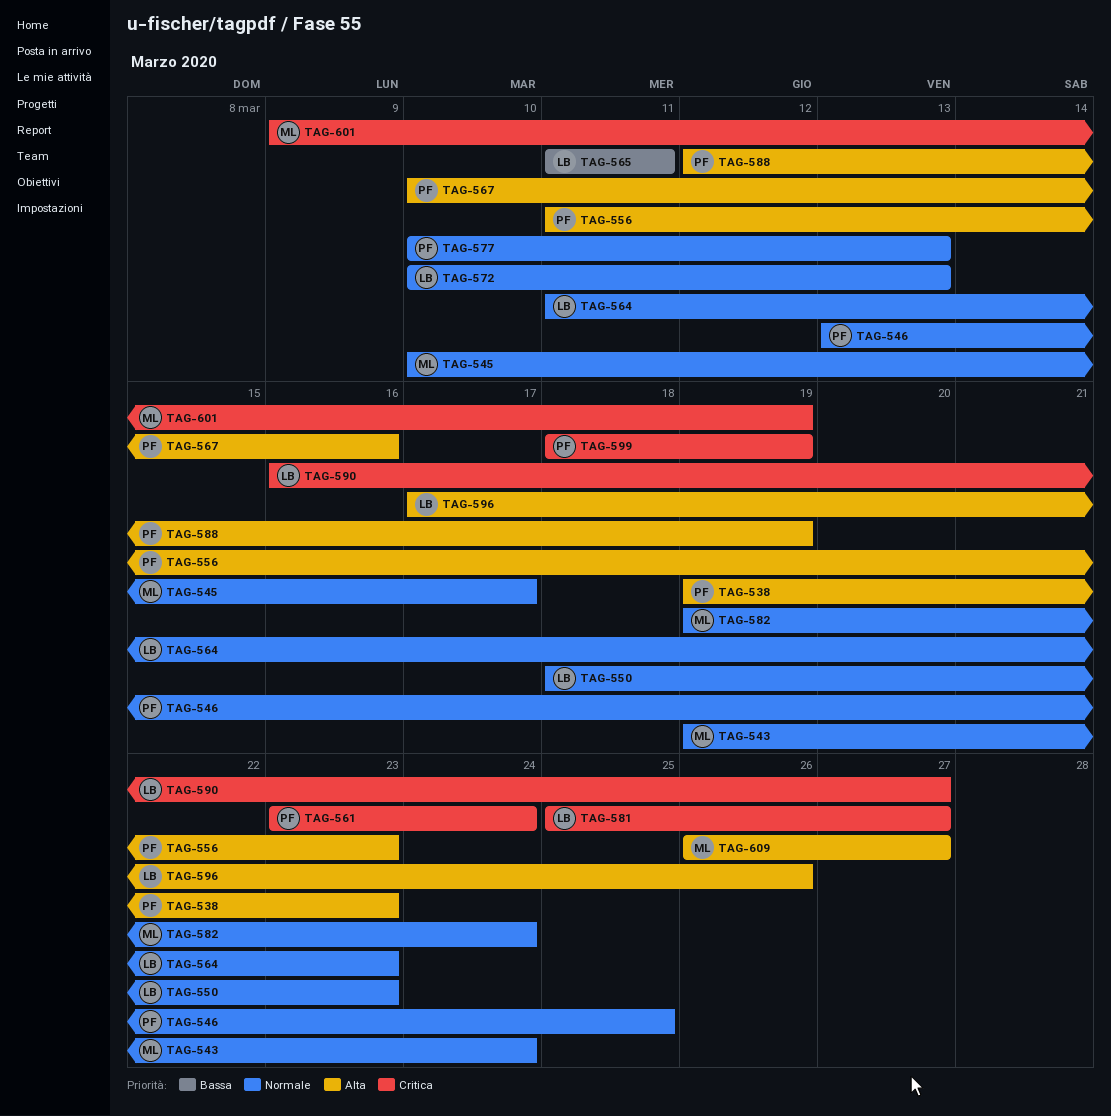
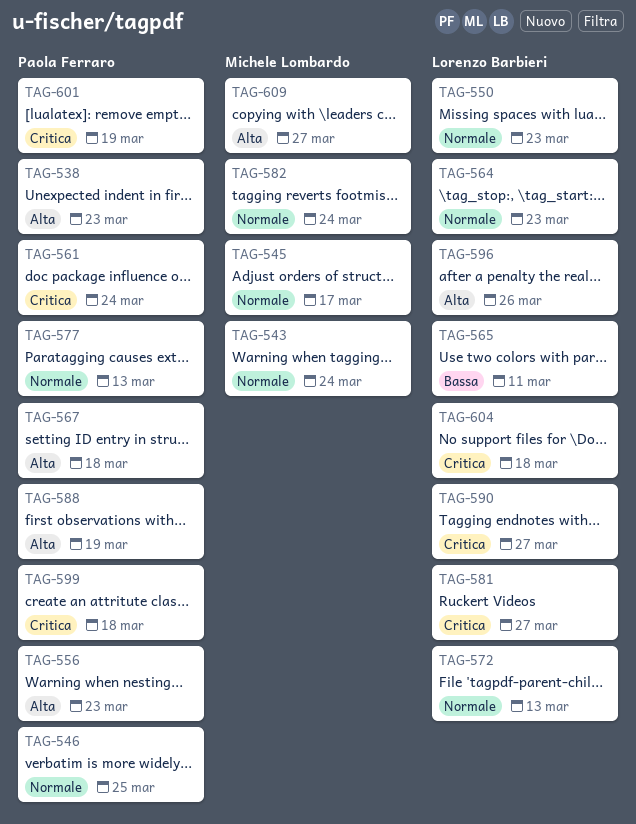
TAG-567, due: Mar 16 -> Mar 18
TAG-599, due: Mar 19 -> Mar 18
TAG-601, owner: Michele Lombardo -> Paola Ferraro
TAG-604: none -> present

